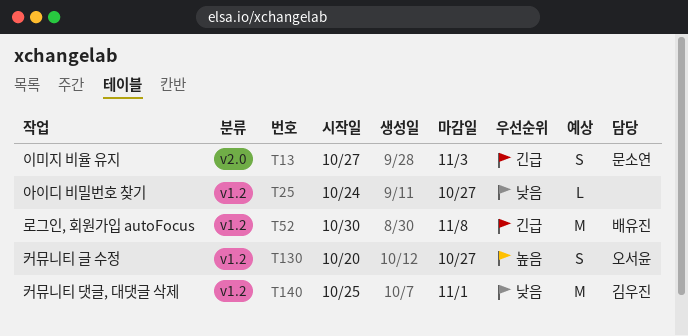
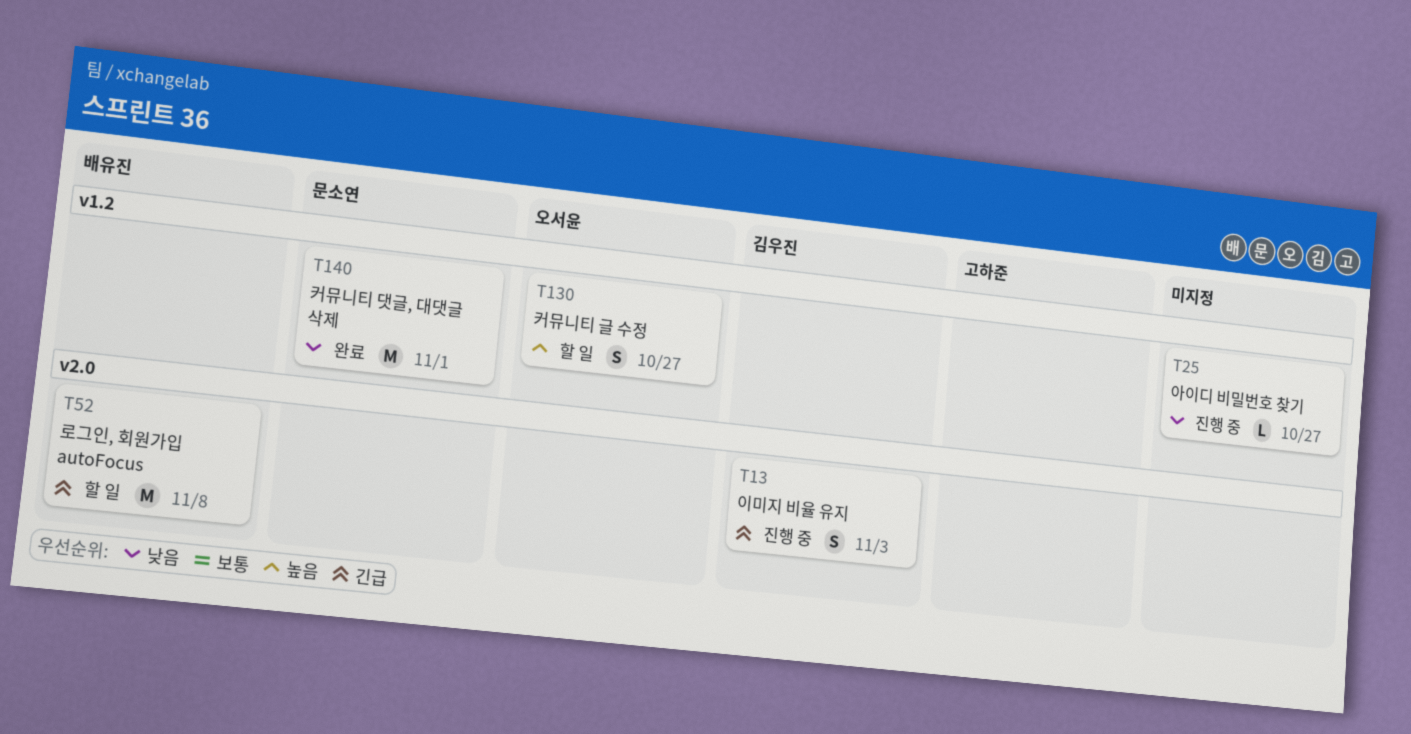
T13, owner: 문소연 -> 김우진
T52, label: v1.2 -> v2.0
T140, owner: 김우진 -> 문소연

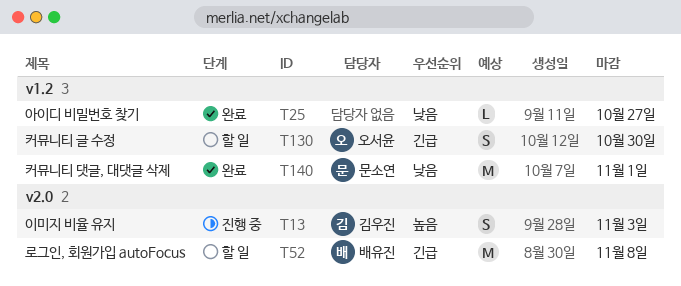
T13, priority: 긴급 -> 높음
T25, status: 진행 중 -> 완료
T130, priority: 높음 -> 긴급
T130, due: Oct 27 -> Oct 30

